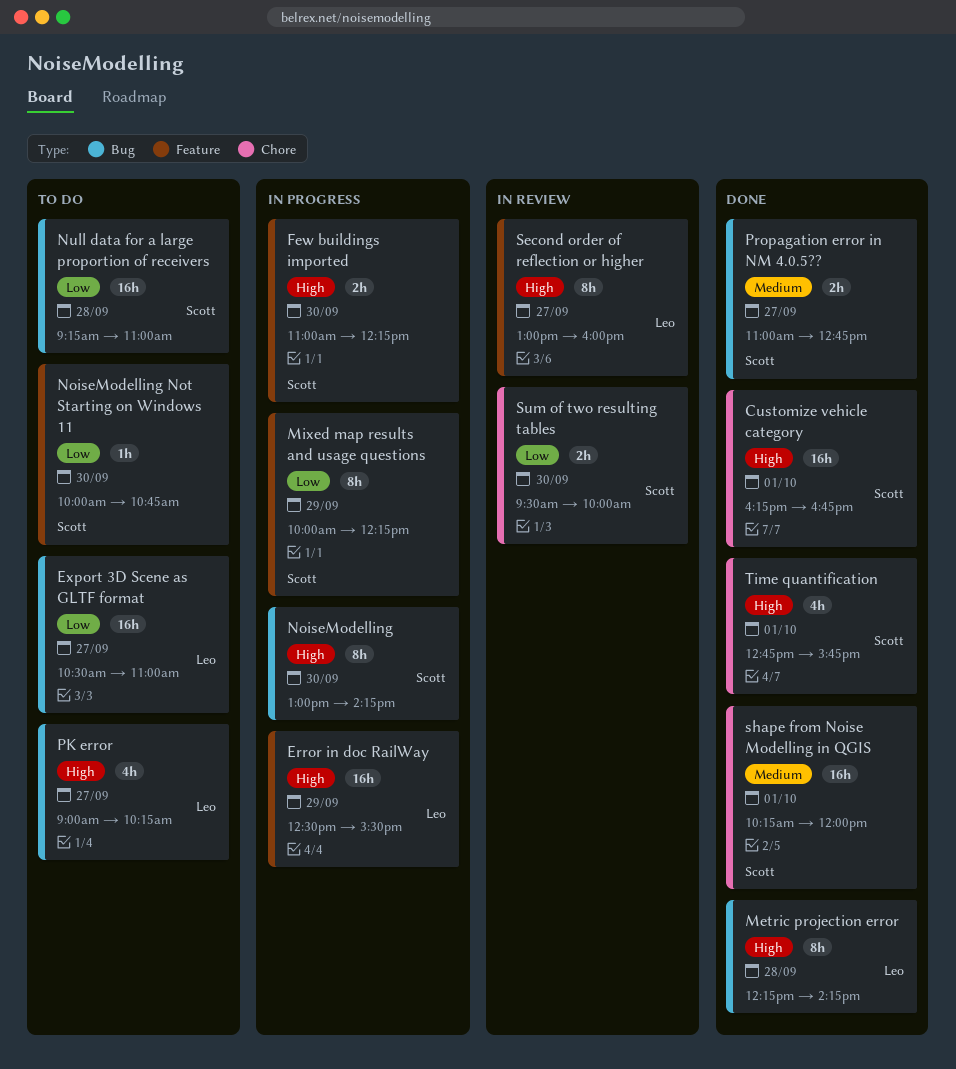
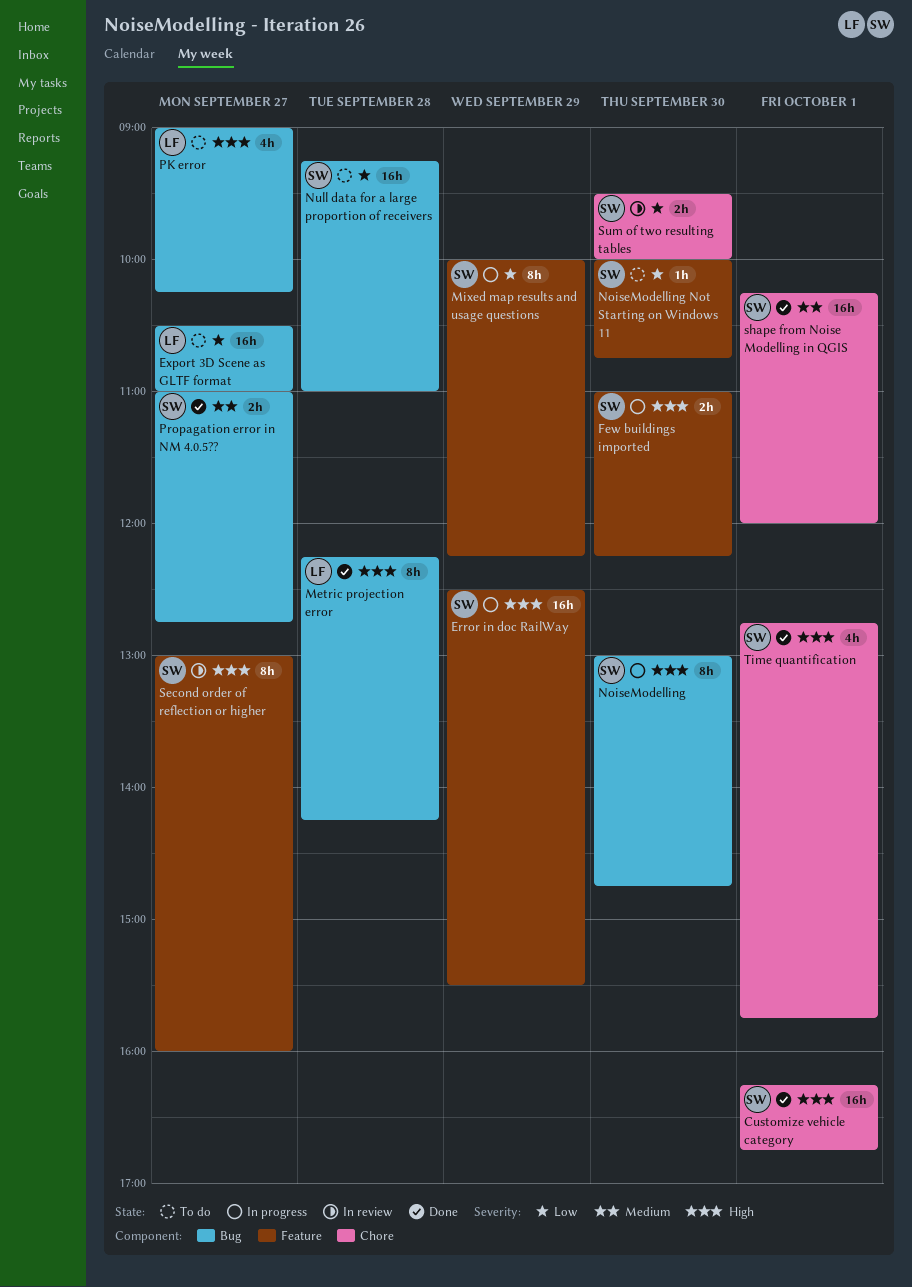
Error in doc RailWay, owner: Leo -> Scott
NoiseModelling, ends: 14:15 -> 14:45
Second order of reflection or higher, owner: Leo -> Scott

